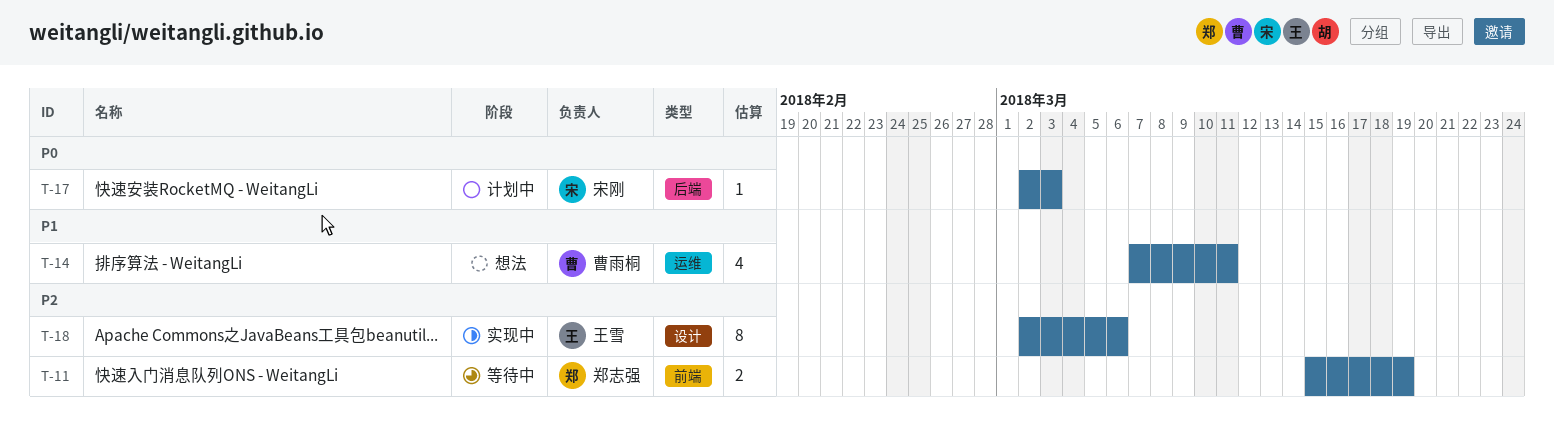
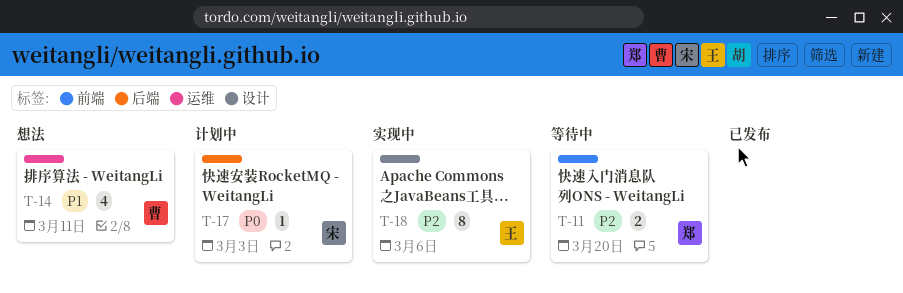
T-11, due: Mar 19 -> Mar 20

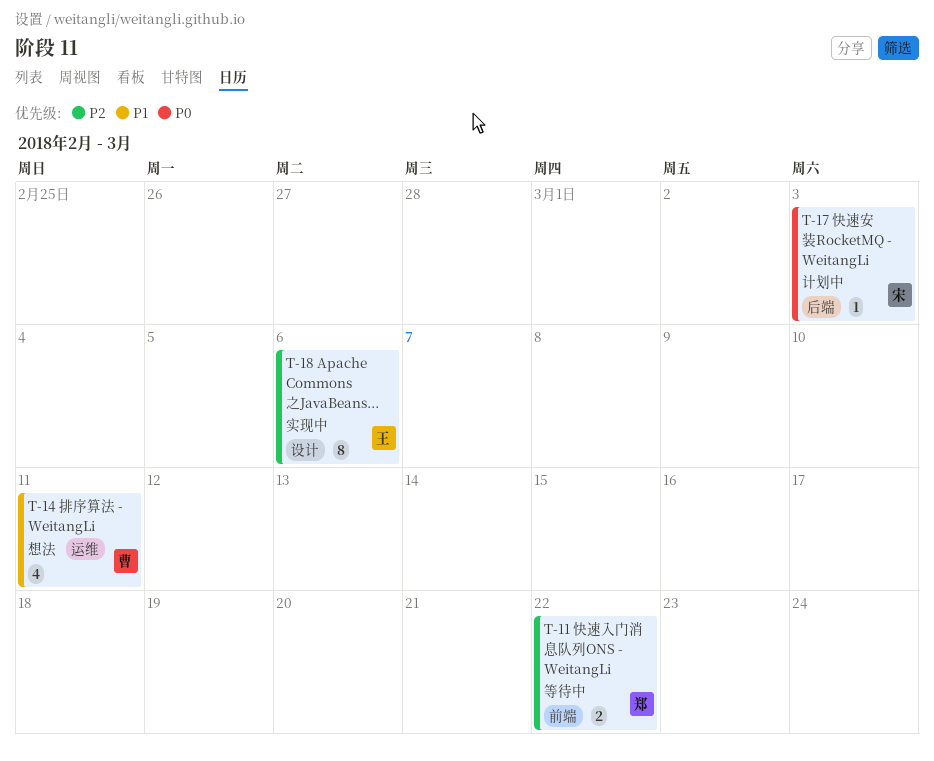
T-11, due: Mar 20 -> Mar 22

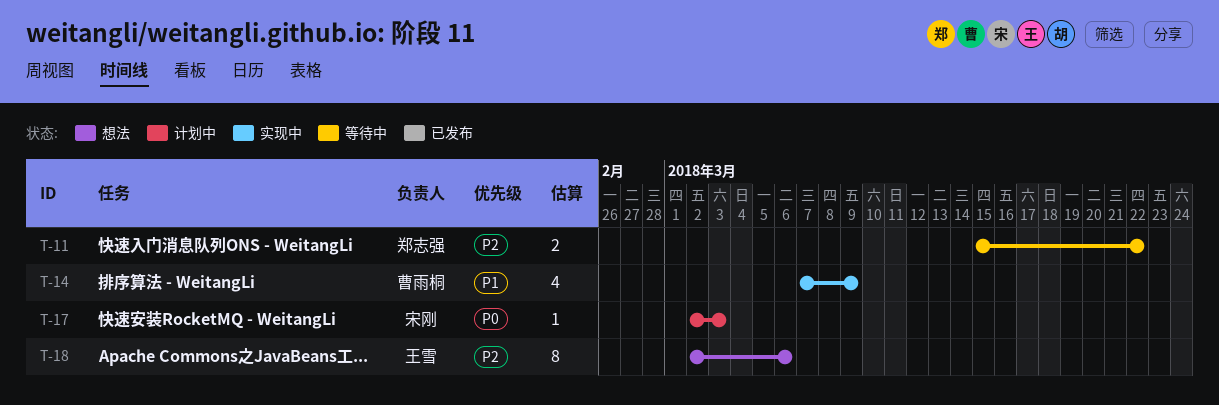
T-14, status: 想法 -> 实现中
T-14, due: Mar 11 -> Mar 9
T-18, status: 实现中 -> 想法

